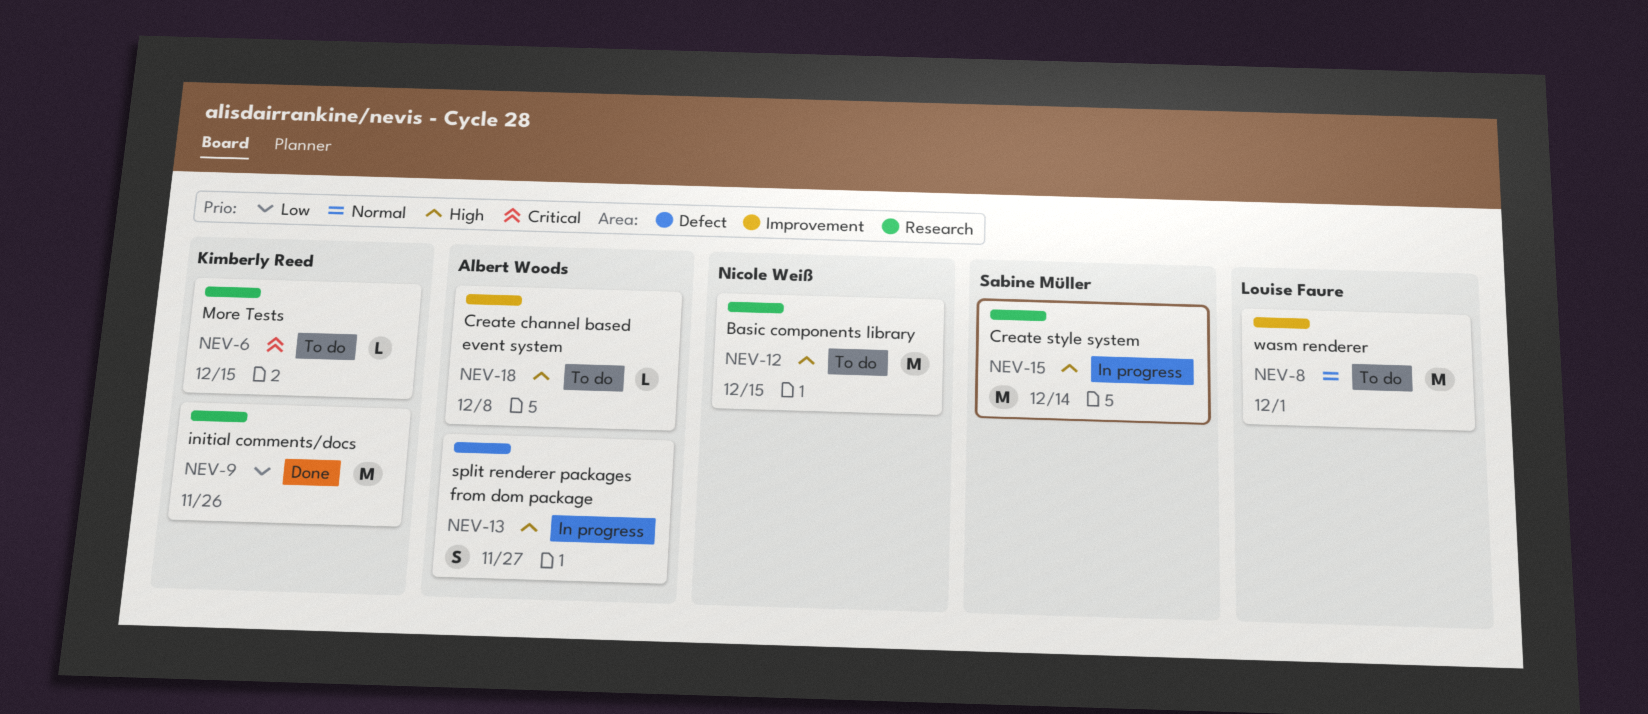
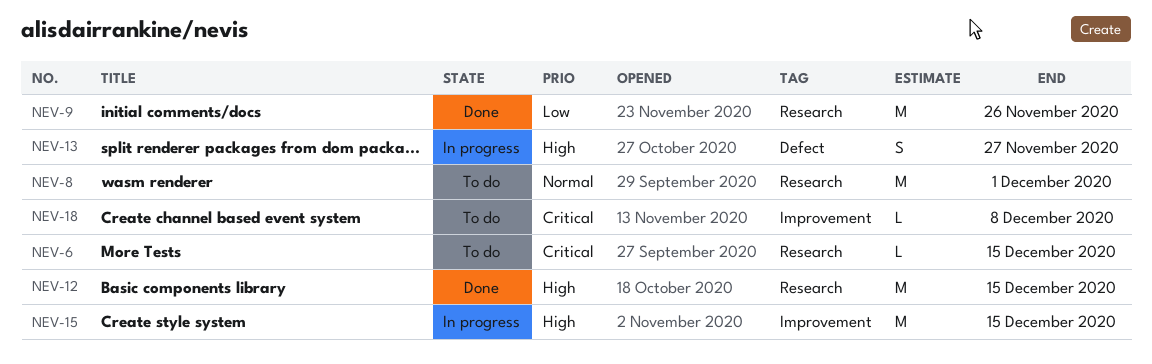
NEV-8, label: Improvement -> Research
NEV-12, status: To do -> Done
NEV-15, label: Research -> Improvement
NEV-15, due: Dec 14 -> Dec 15
NEV-18, priority: High -> Critical

